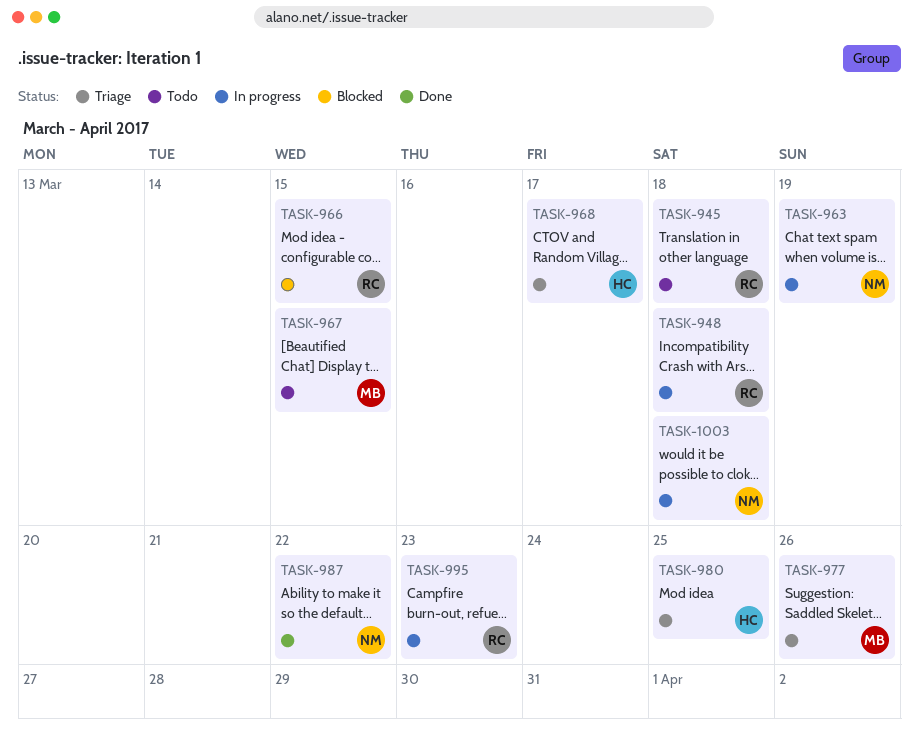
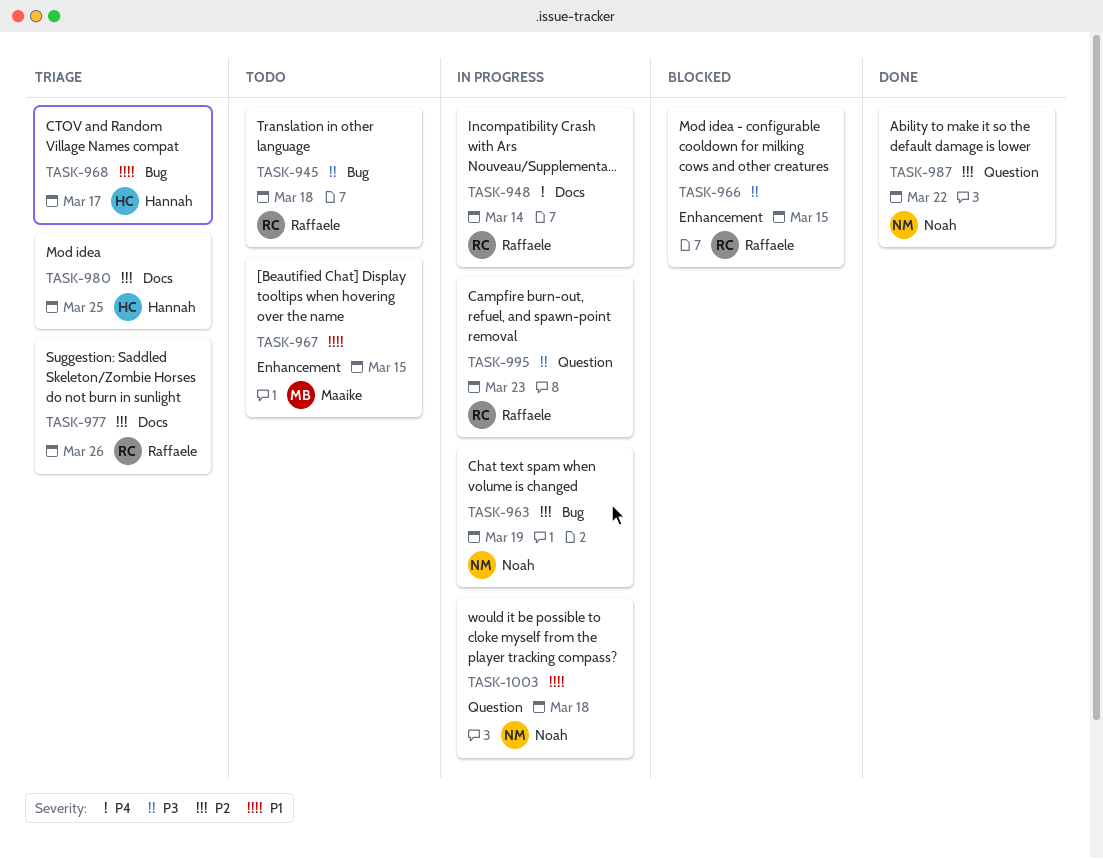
TASK-948, due: Mar 18 -> Mar 14
TASK-977, owner: Maaike -> Raffaele

